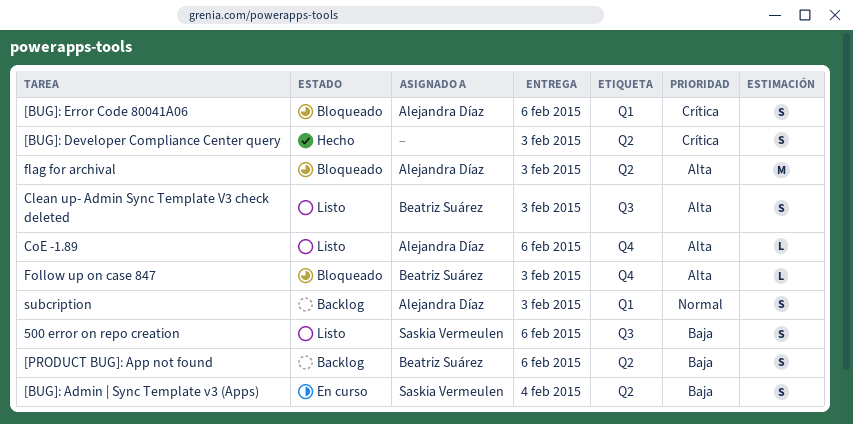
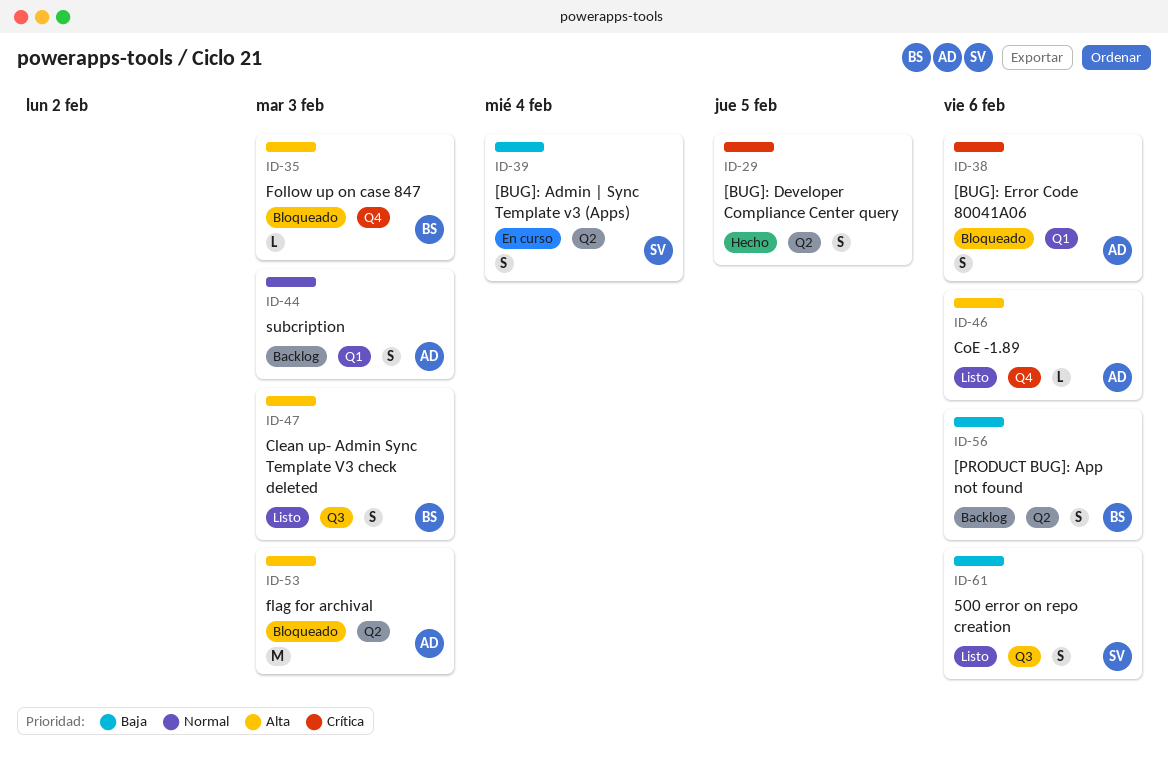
[BUG]: Developer Compliance Center query, due: Feb 3 -> Feb 5

